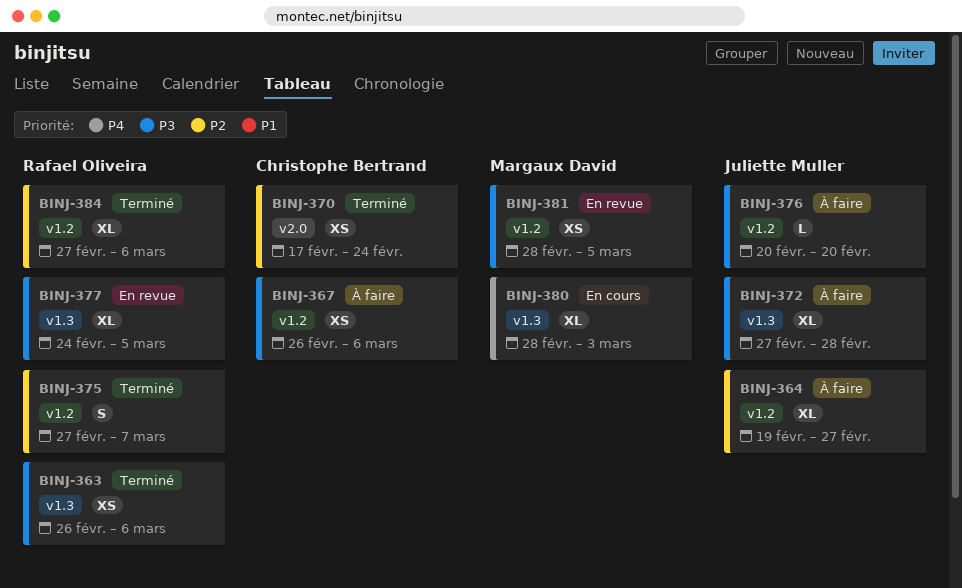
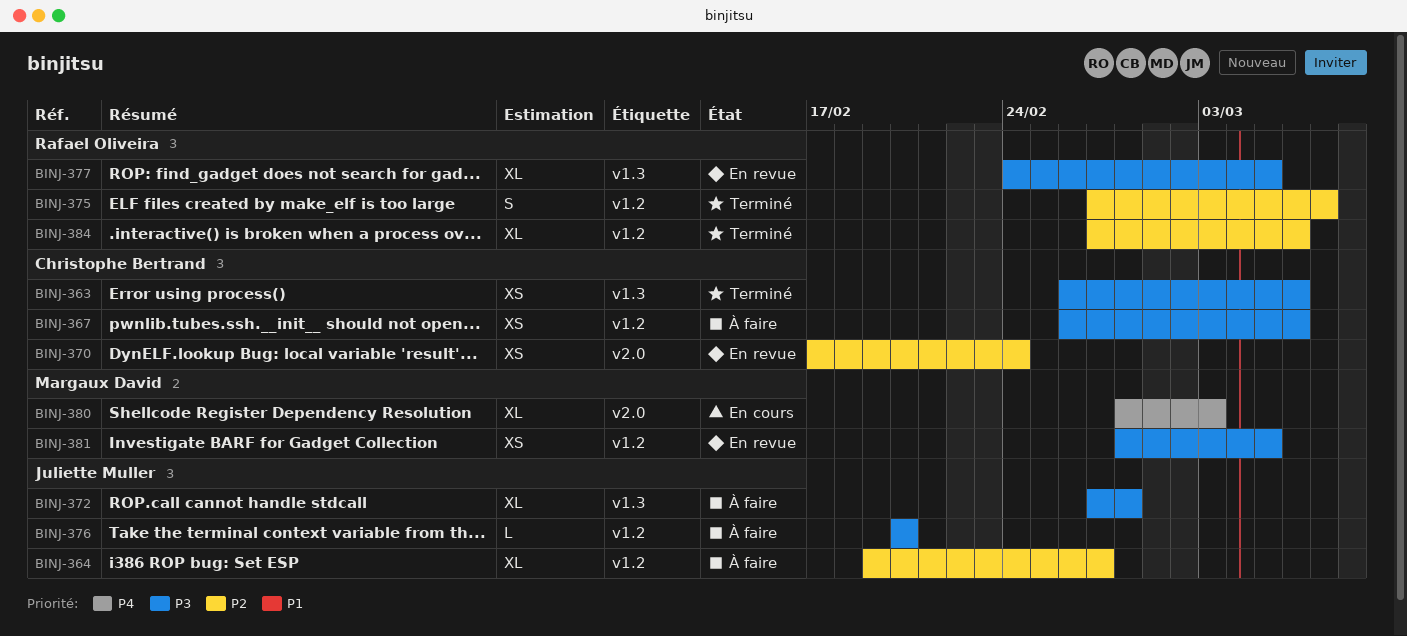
BINJ-363, owner: Rafael Oliveira -> Christophe Bertrand
BINJ-370, status: Terminé -> En revue
BINJ-380, label: v1.3 -> v2.0

